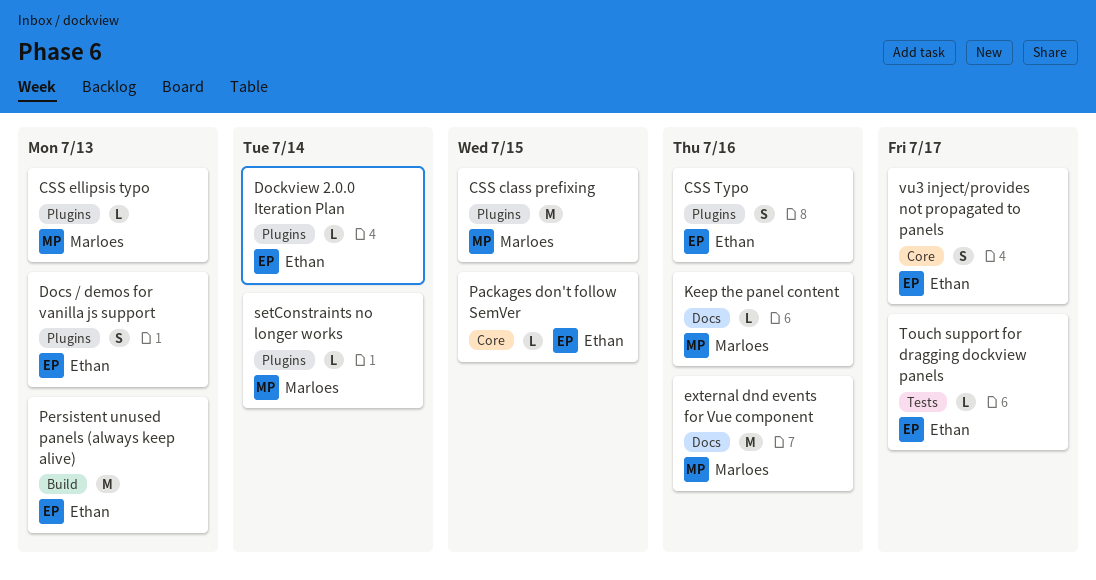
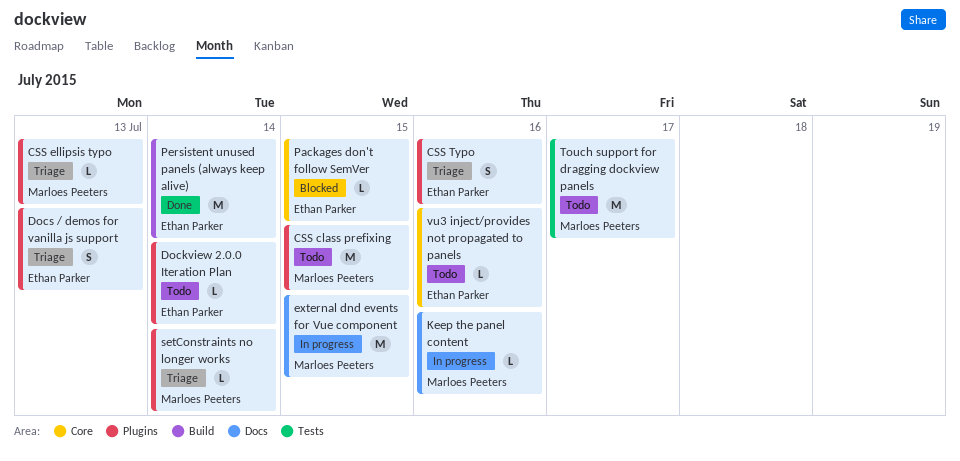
external dnd events for Vue component, due: Jul 16 -> Jul 15
Persistent unused panels (always keep alive), due: Jul 13 -> Jul 14
Touch support for dragging dockview panels, owner: Ethan Parker -> Marloes Peeters
Touch support for dragging dockview panels, estimate: L -> M
vu3 inject/provides not propagated to panels, estimate: S -> L
vu3 inject/provides not propagated to panels, due: Jul 17 -> Jul 16

